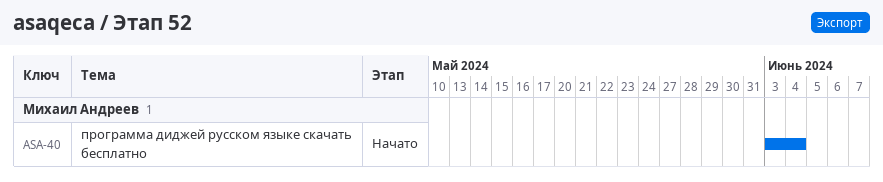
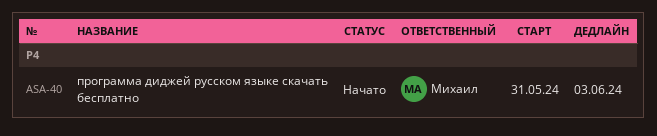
ASA-40, start: Jun 3 -> May 31
ASA-40, due: Jun 4 -> Jun 3

